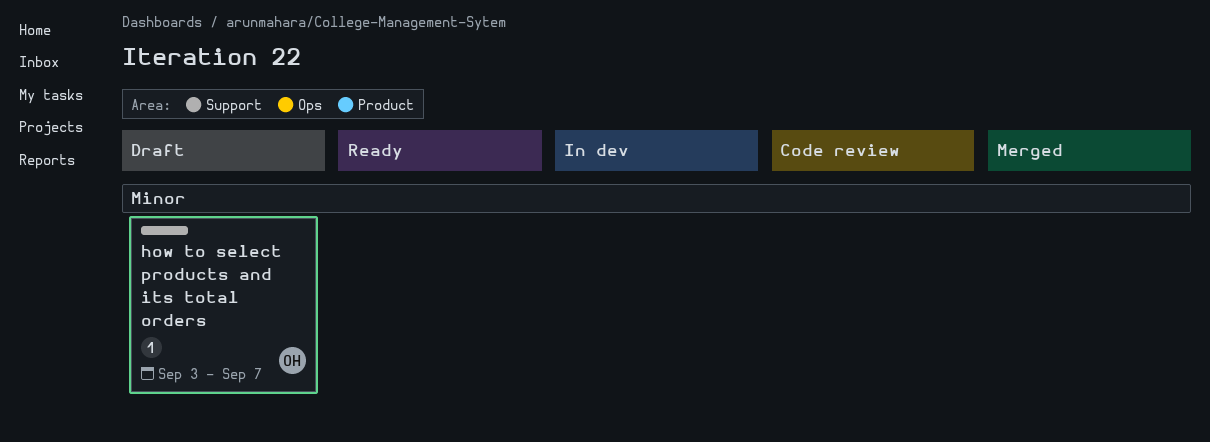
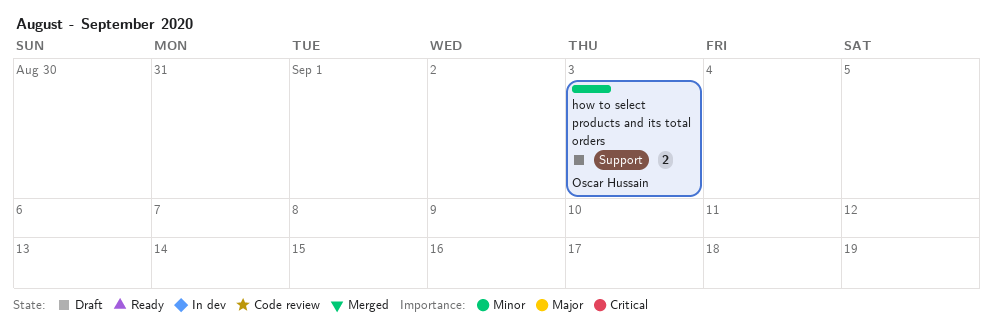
how to select products and its total orders, estimate: 1 -> 2
how to select products and its total orders, due: Sep 7 -> Sep 3

